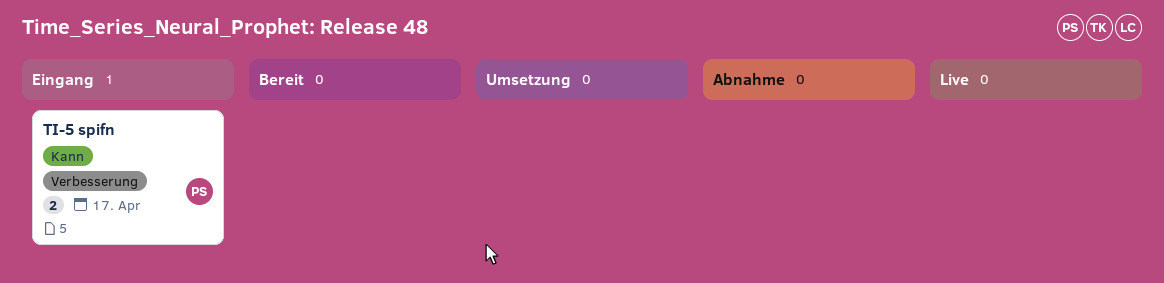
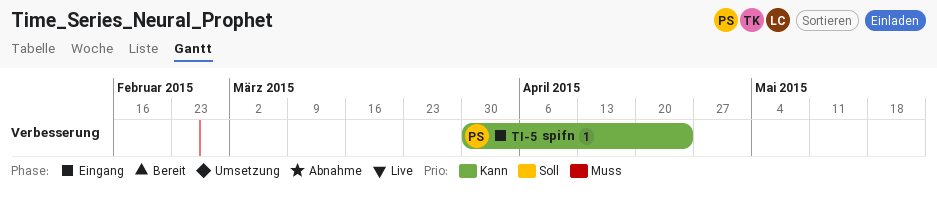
TI-5, estimate: 2 -> 1
TI-5, due: Apr 17 -> Apr 24

